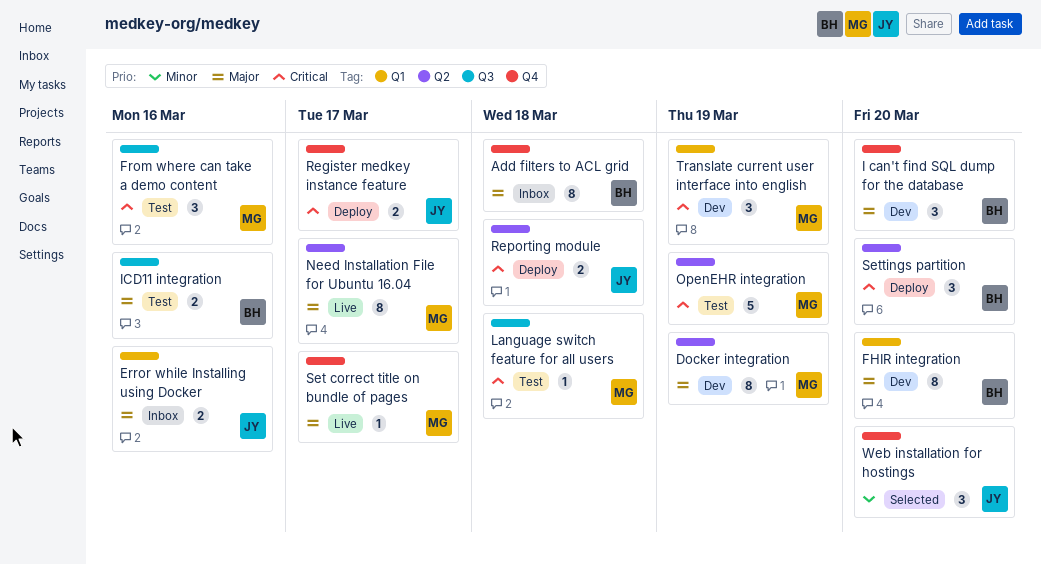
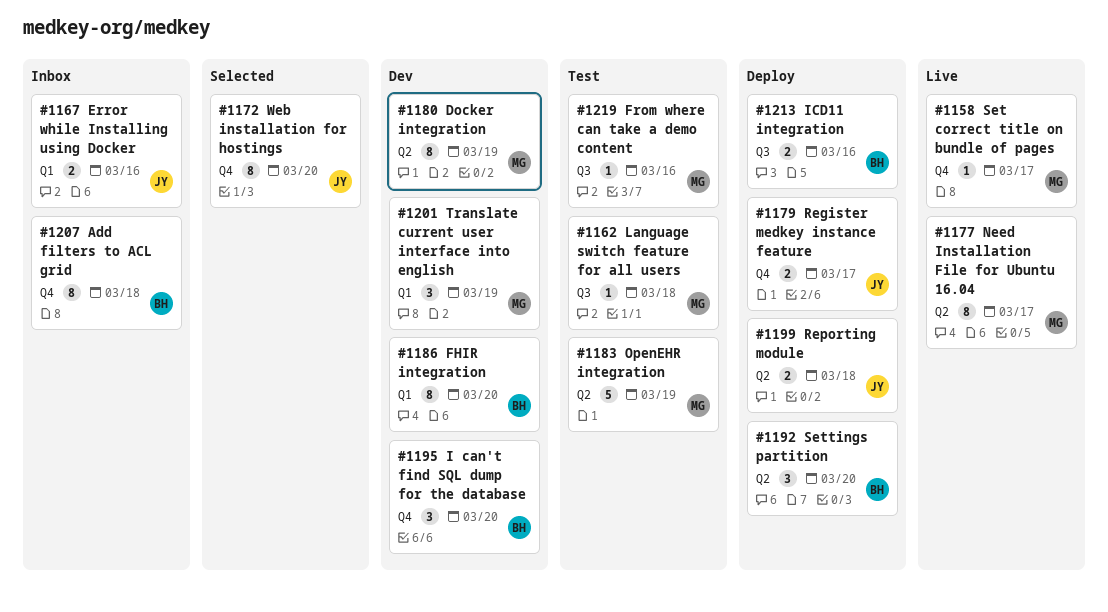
From where can take a demo content, estimate: 3 -> 1
ICD11 integration, status: Test -> Deploy
Web installation for hostings, estimate: 3 -> 8

